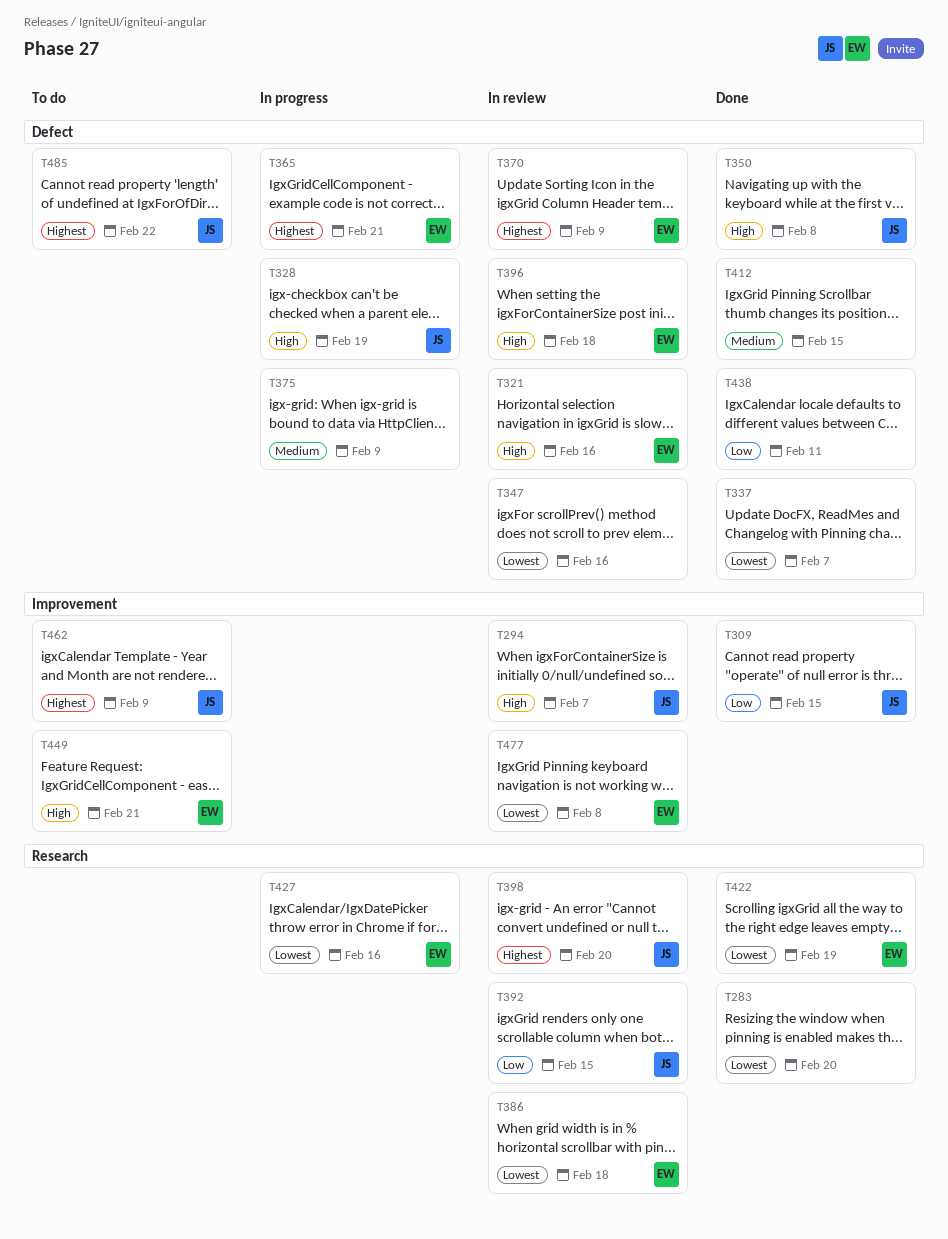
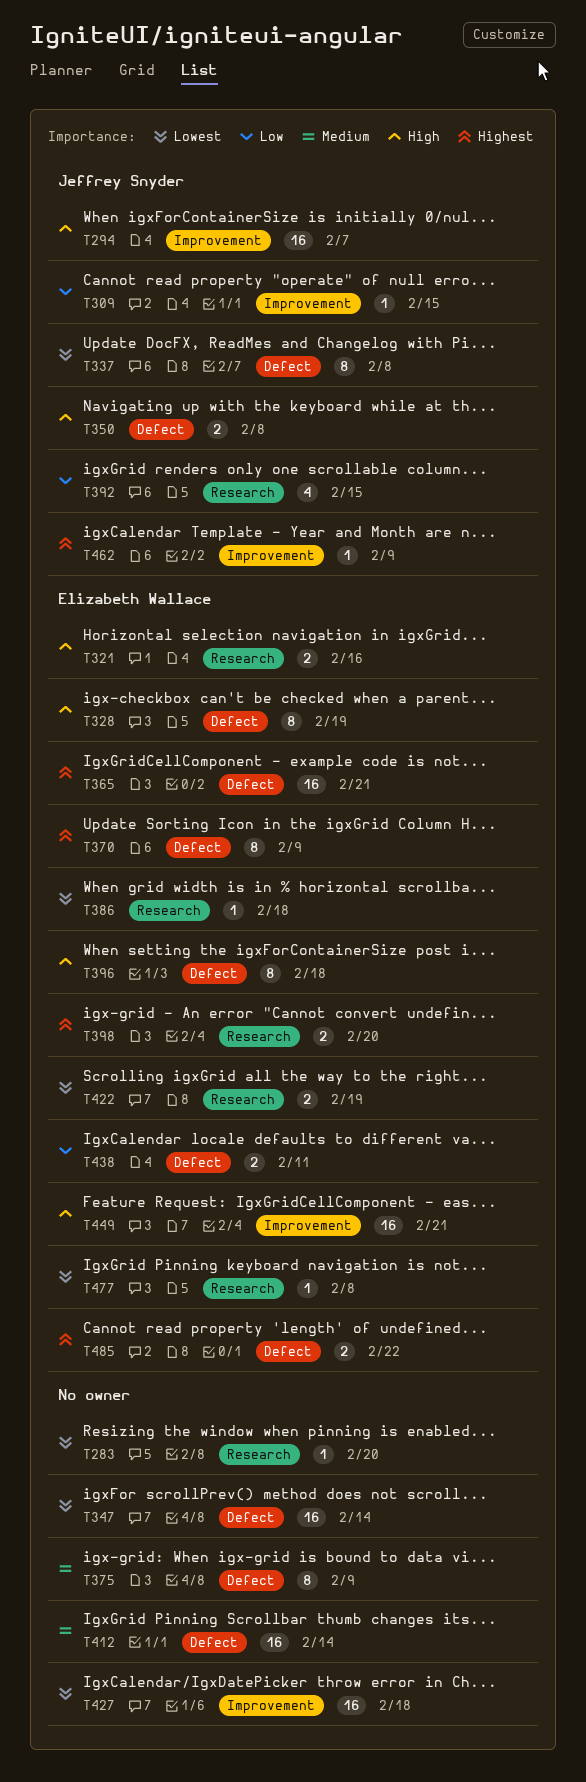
T321, label: Defect -> Research
T328, owner: Jeffrey Snyder -> Elizabeth Wallace
T337, owner: none -> Jeffrey Snyder
T337, due: Feb 7 -> Feb 8
T347, due: Feb 16 -> Feb 14
T398, owner: Jeffrey Snyder -> Elizabeth Wallace
T412, due: Feb 15 -> Feb 14
T427, owner: Elizabeth Wallace -> none
T427, label: Research -> Improvement
T427, due: Feb 16 -> Feb 18
T438, owner: none -> Elizabeth Wallace
T477, label: Improvement -> Research
T485, owner: Jeffrey Snyder -> Elizabeth Wallace

